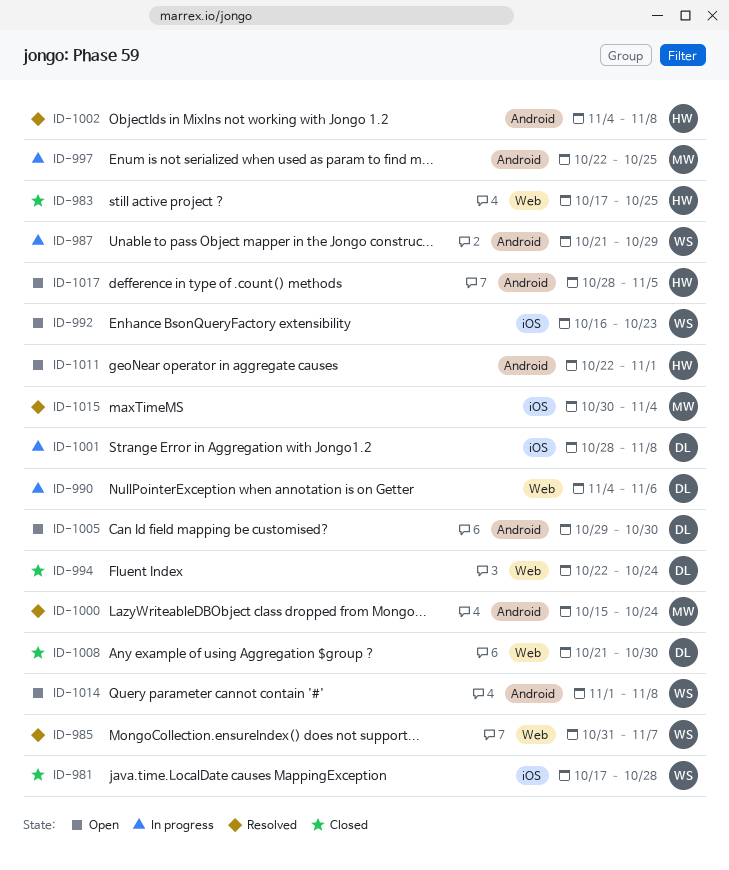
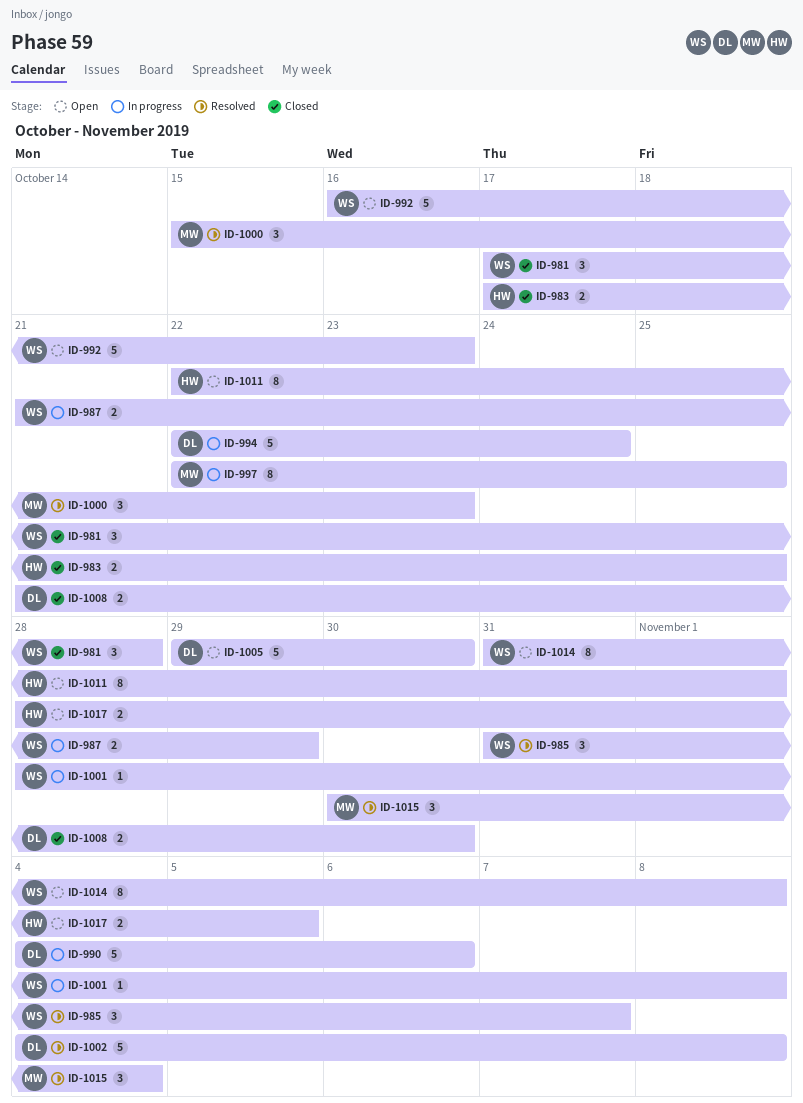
ID-994, status: Closed -> In progress
ID-1000, due: Oct 24 -> Oct 23
ID-1001, owner: DL -> WS
ID-1002, owner: HW -> DL
ID-1014, start: Nov 1 -> Oct 31

